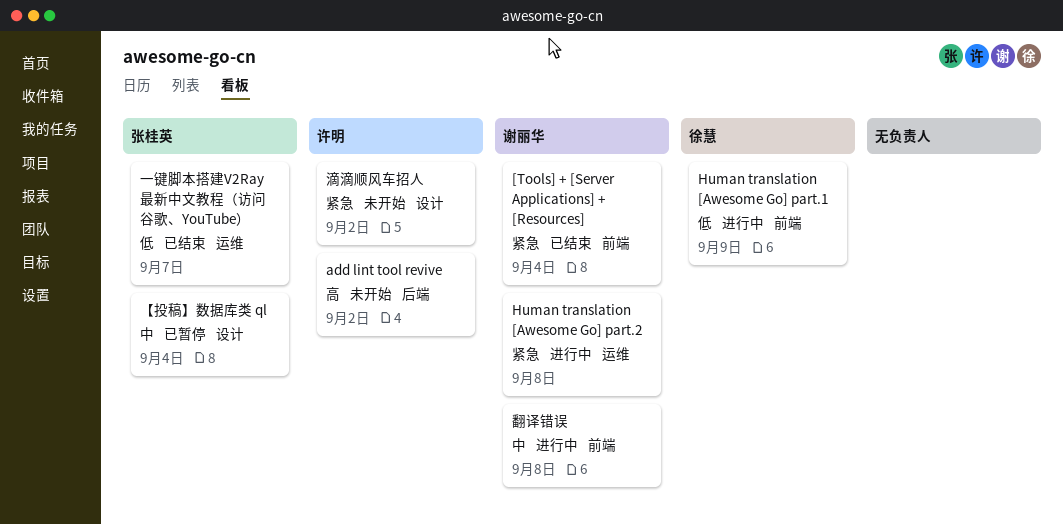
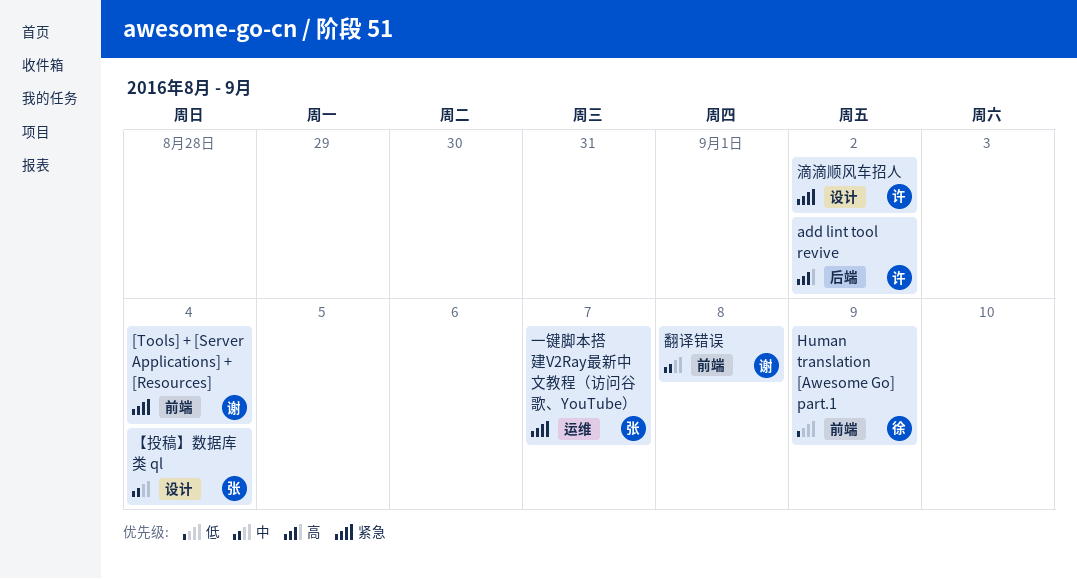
Human translation [Awesome Go] part.2: present -> none
一键脚本搭建V2Ray最新中文教程（访问谷歌、YouTube）, priority: 低 -> 紧急

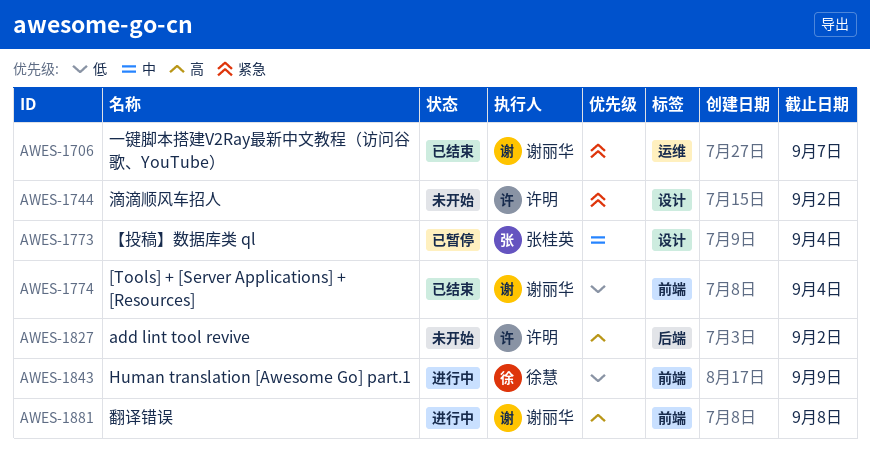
[Tools] + [Server Applications] + [Resources], priority: 紧急 -> 低
一键脚本搭建V2Ray最新中文教程（访问谷歌、YouTube）, owner: 张桂英 -> 谢丽华
翻译错误, priority: 中 -> 高

